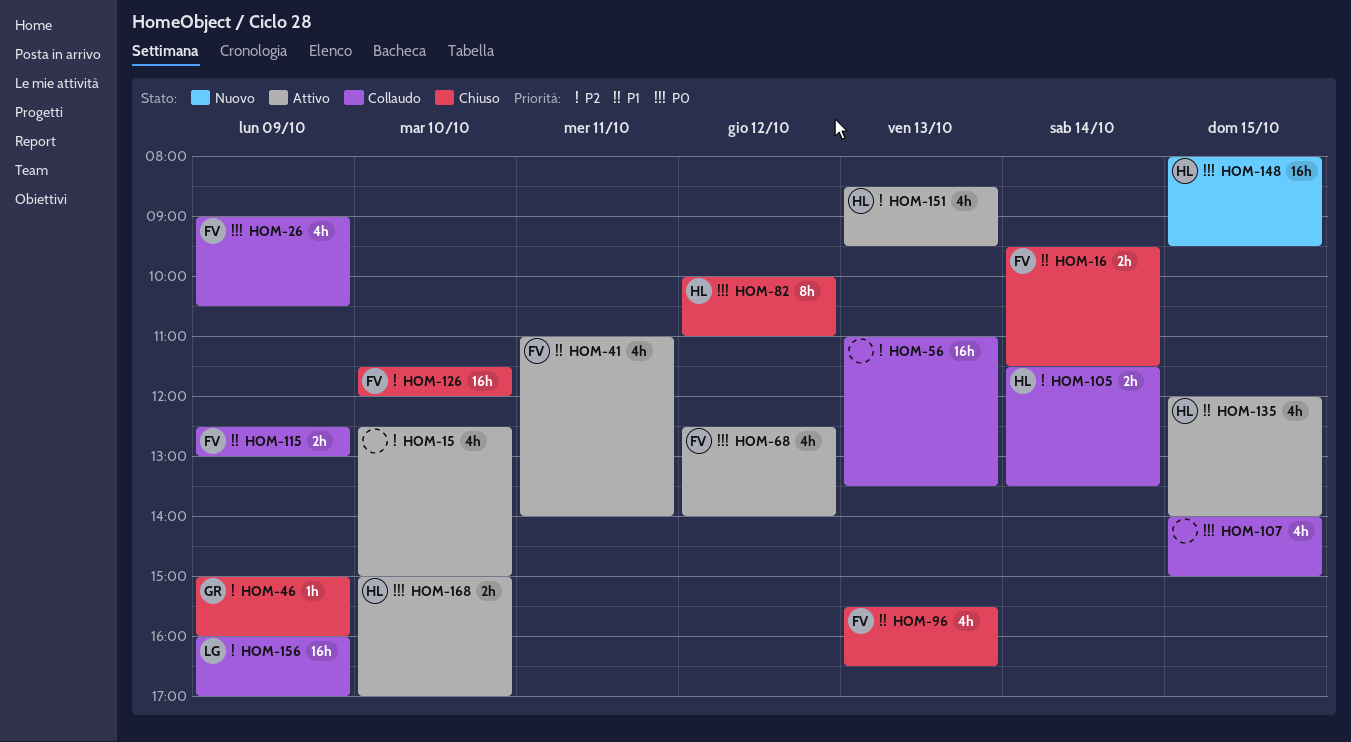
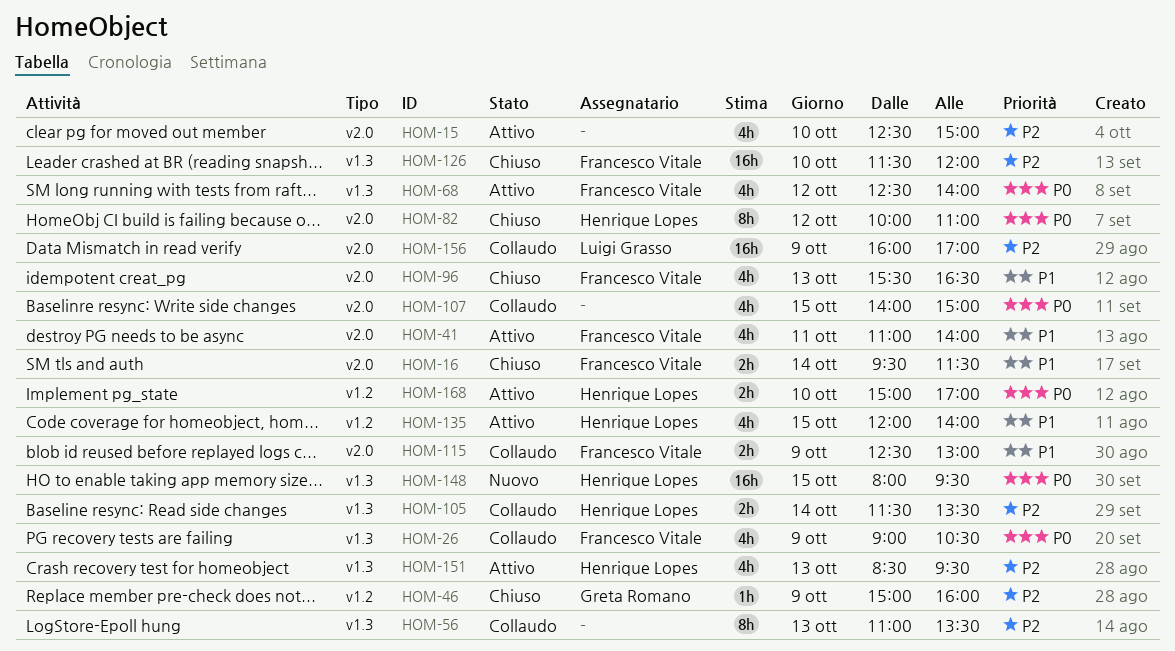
HOM-56, estimate: 16h -> 8h

